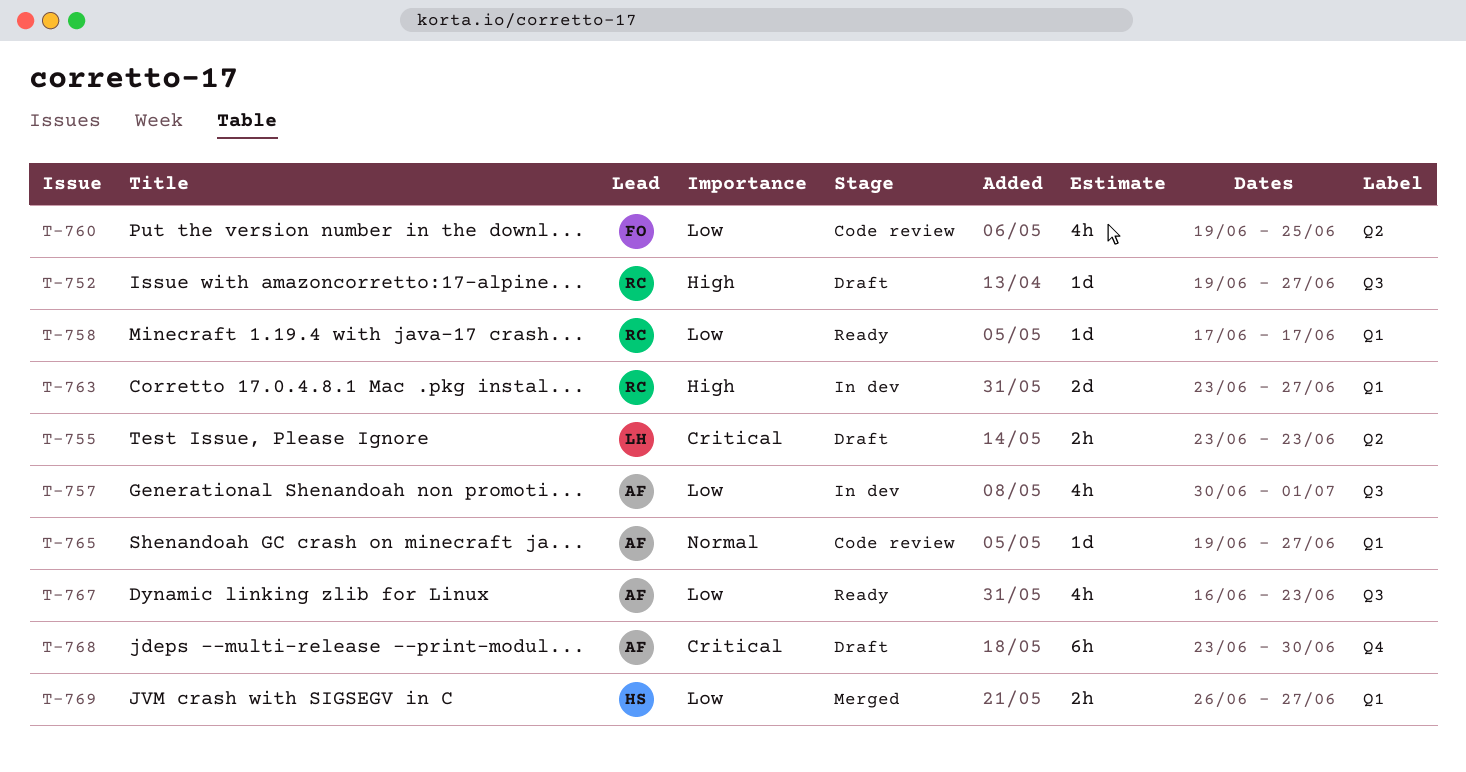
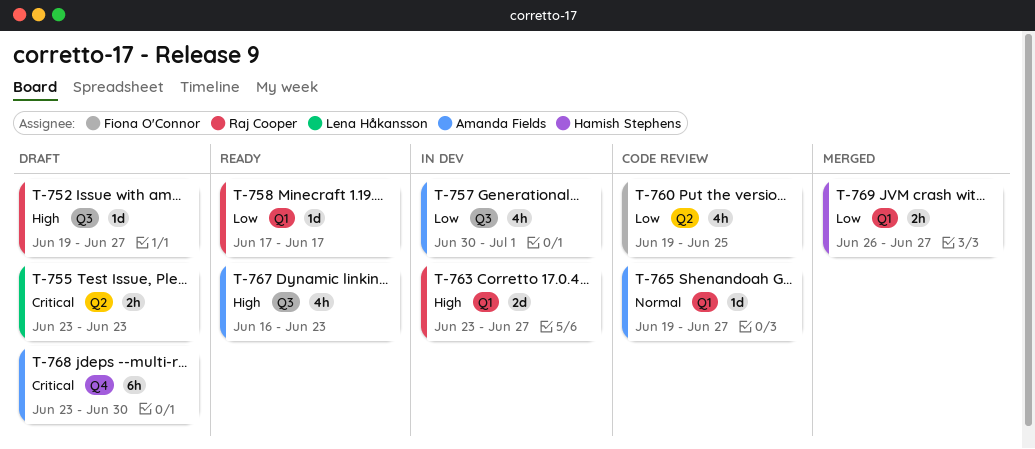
T-767, priority: Low -> High

